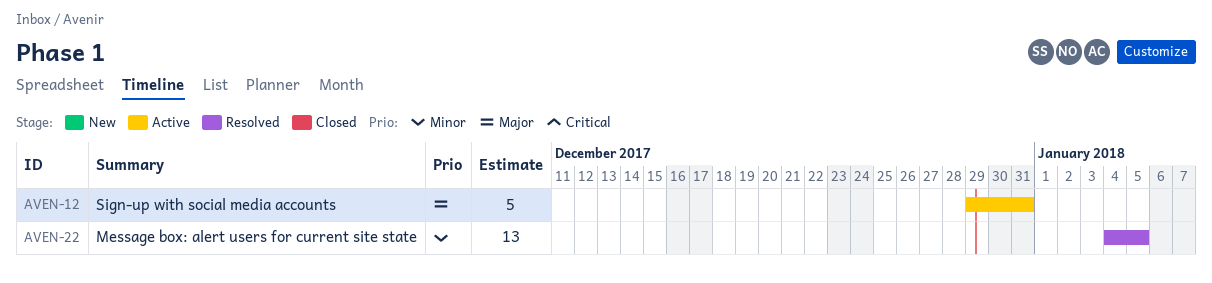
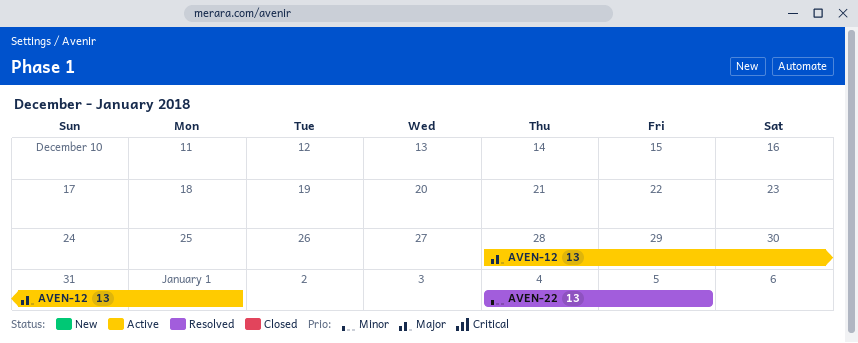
AVEN-12, estimate: 5 -> 13
AVEN-12, start: Dec 29 -> Dec 28
AVEN-12, due: Dec 31 -> Jan 1

